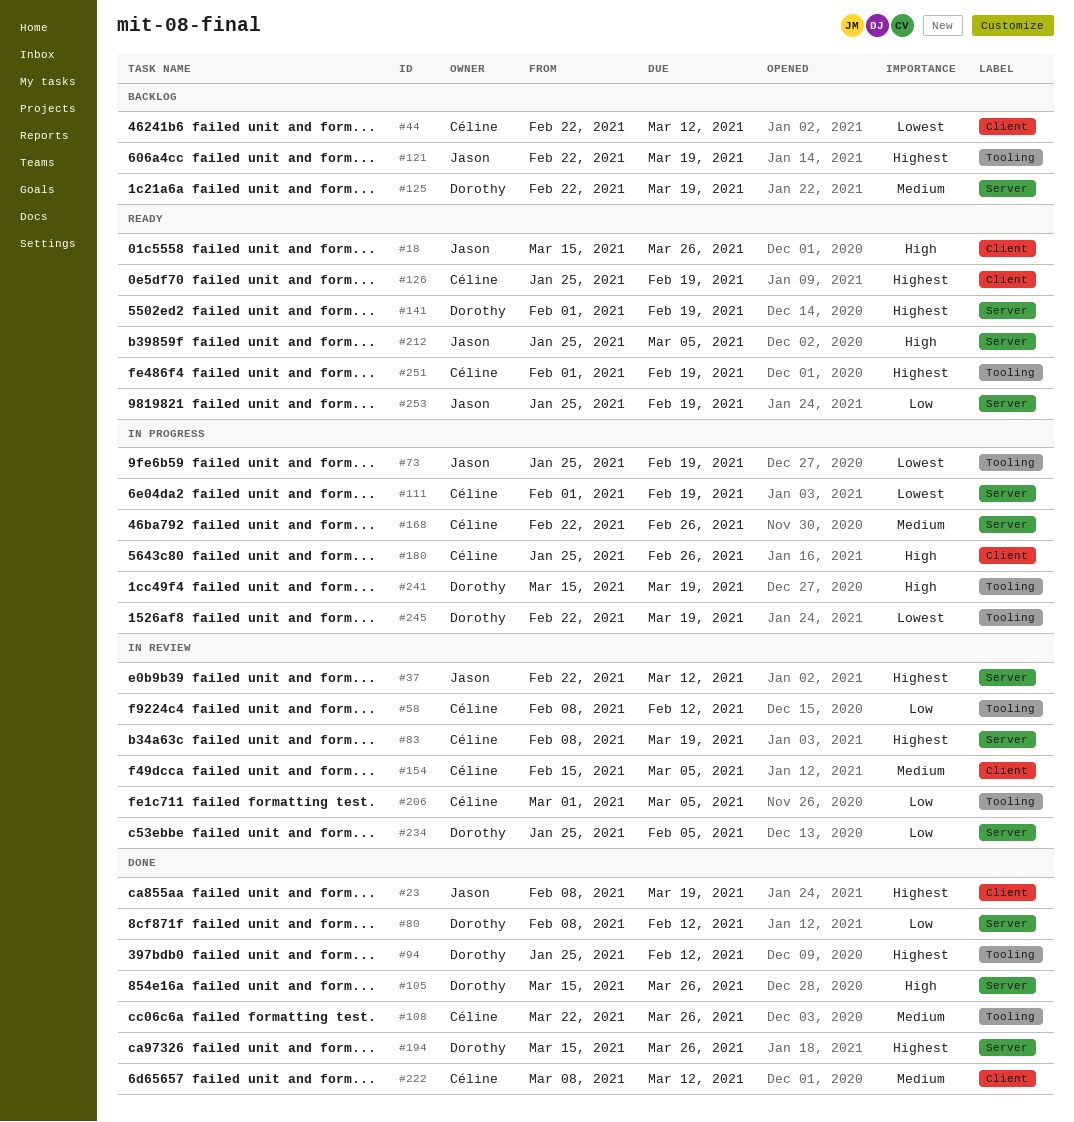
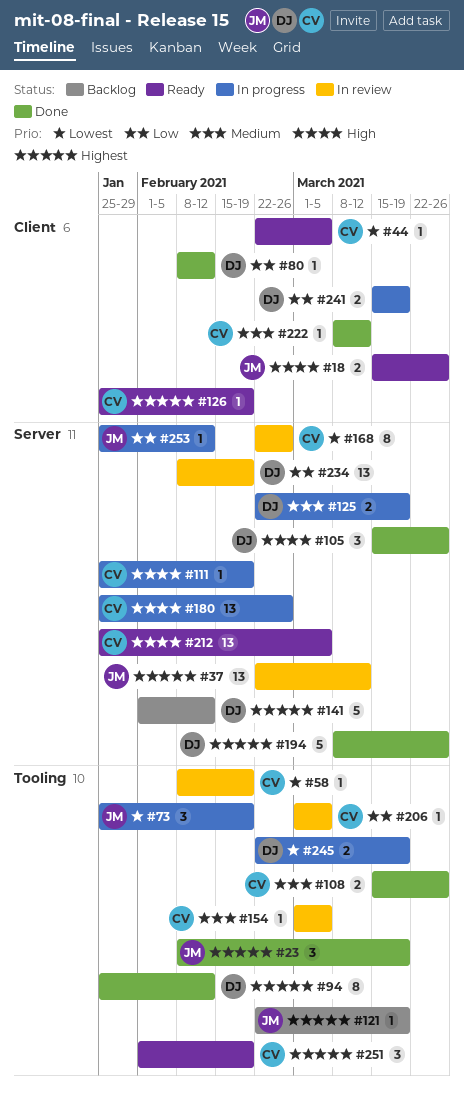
#23, label: Client -> Tooling
#44, status: Backlog -> Ready
#44, due: Mar 12 -> Mar 5
#58, priority: Low -> Lowest
#58, due: Feb 12 -> Feb 19
#80, label: Server -> Client
#83: present -> none
#108, start: Mar 22 -> Mar 15
#111, priority: Lowest -> High
#111, start: Feb 1 -> Jan 25
#125, status: Backlog -> In progress
#141, status: Ready -> Backlog
#141, due: Feb 19 -> Feb 12
#154, label: Client -> Tooling
#154, start: Feb 15 -> Mar 1
#168, status: In progress -> In review
#168, priority: Medium -> Lowest
#180, label: Client -> Server
#194, start: Mar 15 -> Mar 8
#212, owner: Jason -> Céline
#234, start: Jan 25 -> Feb 8
#234, due: Feb 5 -> Feb 19
#241, priority: High -> Low
#241, label: Tooling -> Client
#253, status: Ready -> In progress
#253, due: Feb 19 -> Feb 12

